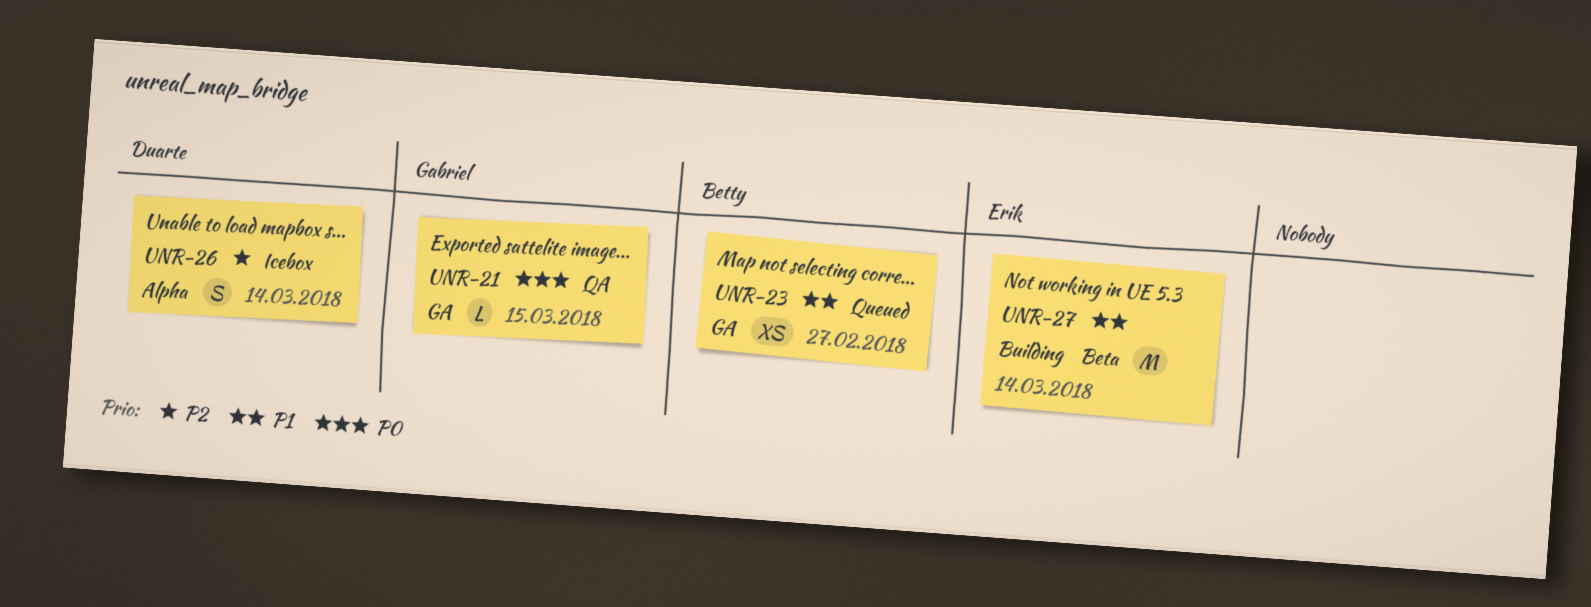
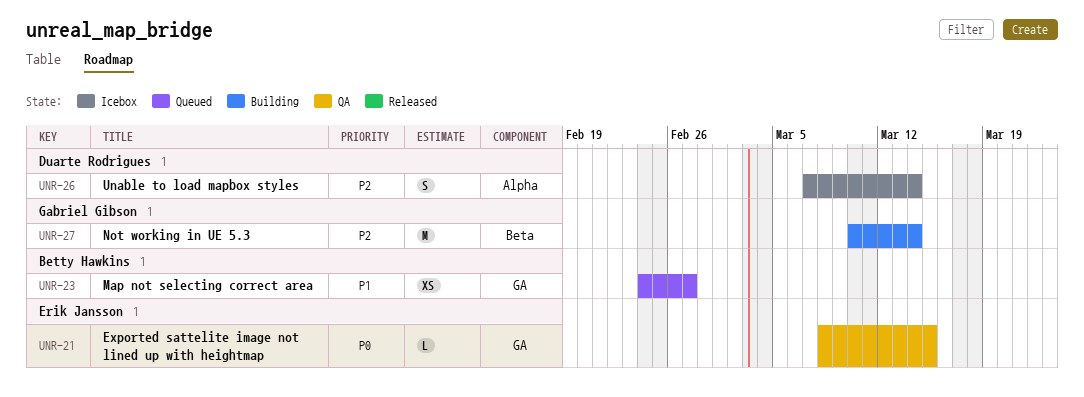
UNR-21, owner: Gabriel Gibson -> Erik Jansson
UNR-27, owner: Erik Jansson -> Gabriel Gibson
UNR-27, priority: P1 -> P2

